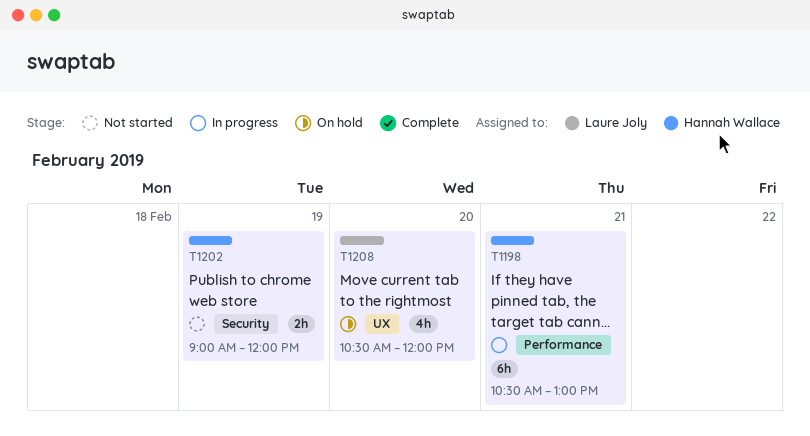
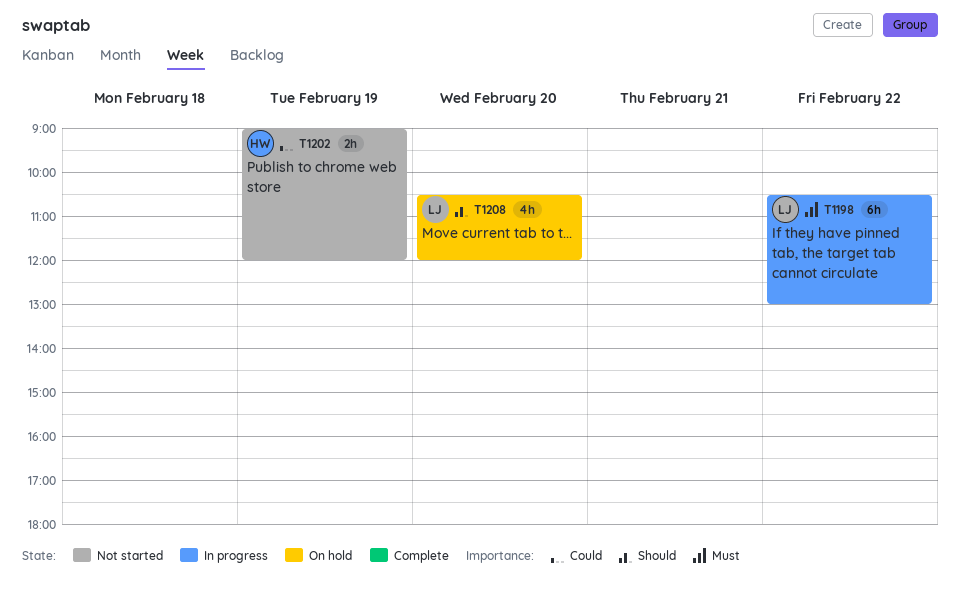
T1198, owner: Hannah Wallace -> Laure Joly
T1198, day: Feb 21 -> Feb 22

